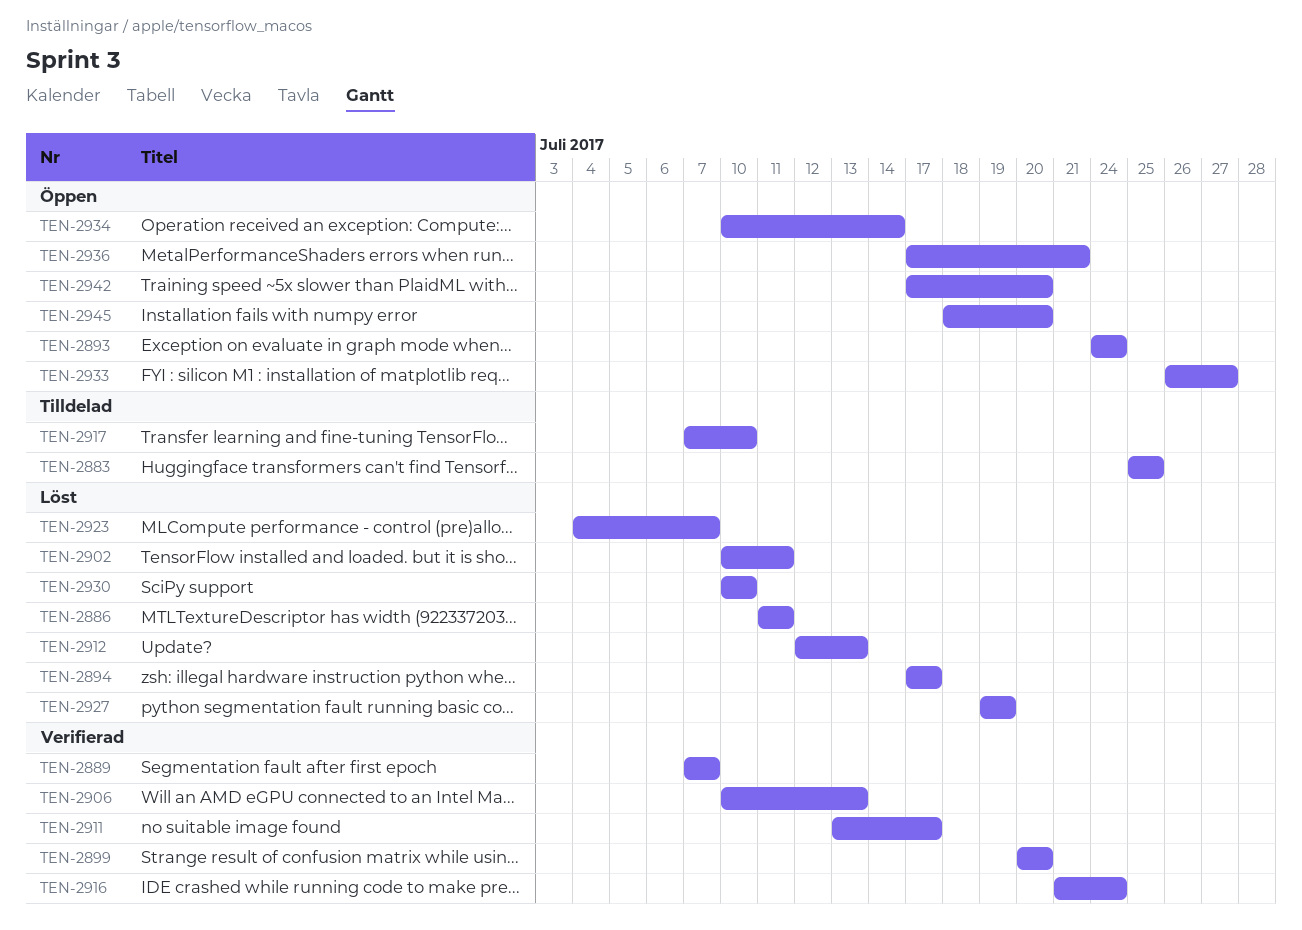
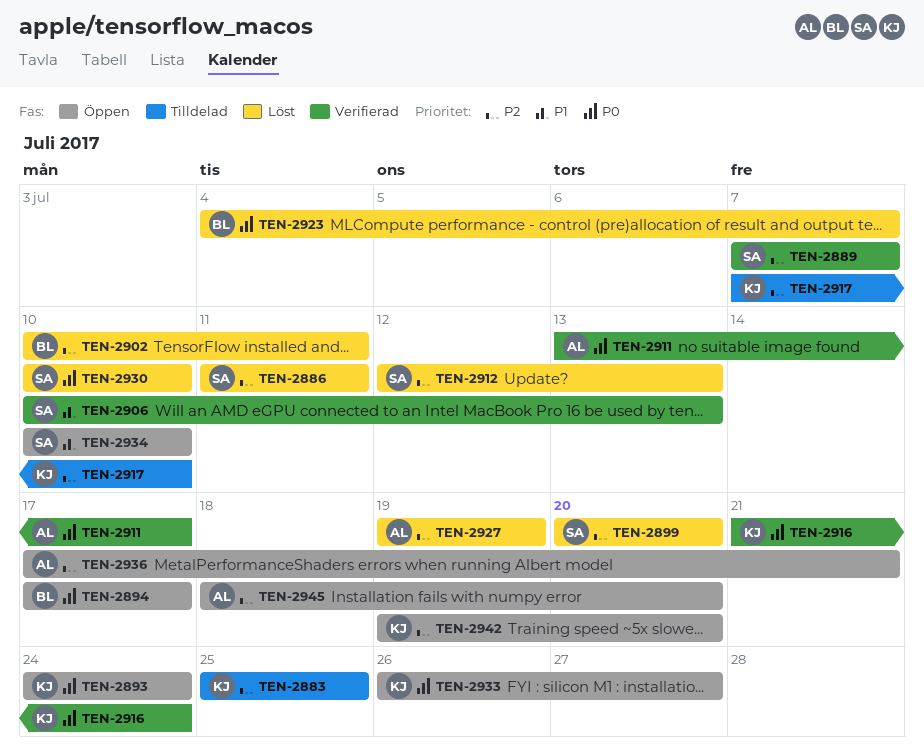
TEN-2894, status: Löst -> Öppen
TEN-2899, status: Verifierad -> Löst
TEN-2934, due: Jul 14 -> Jul 10
TEN-2942, start: Jul 17 -> Jul 19

